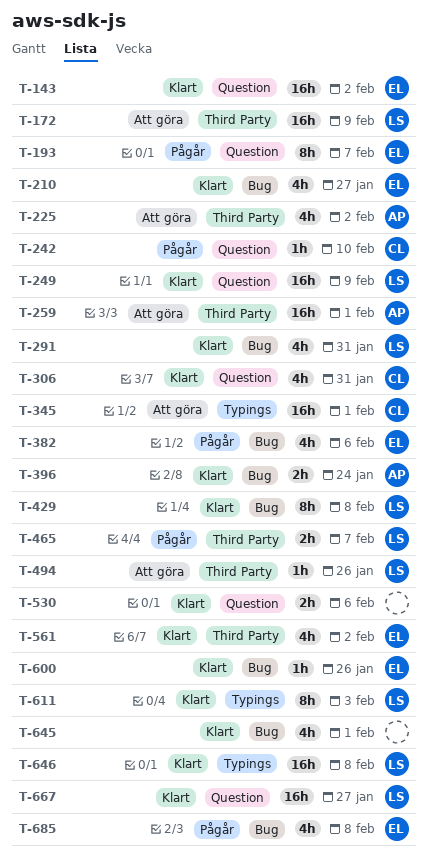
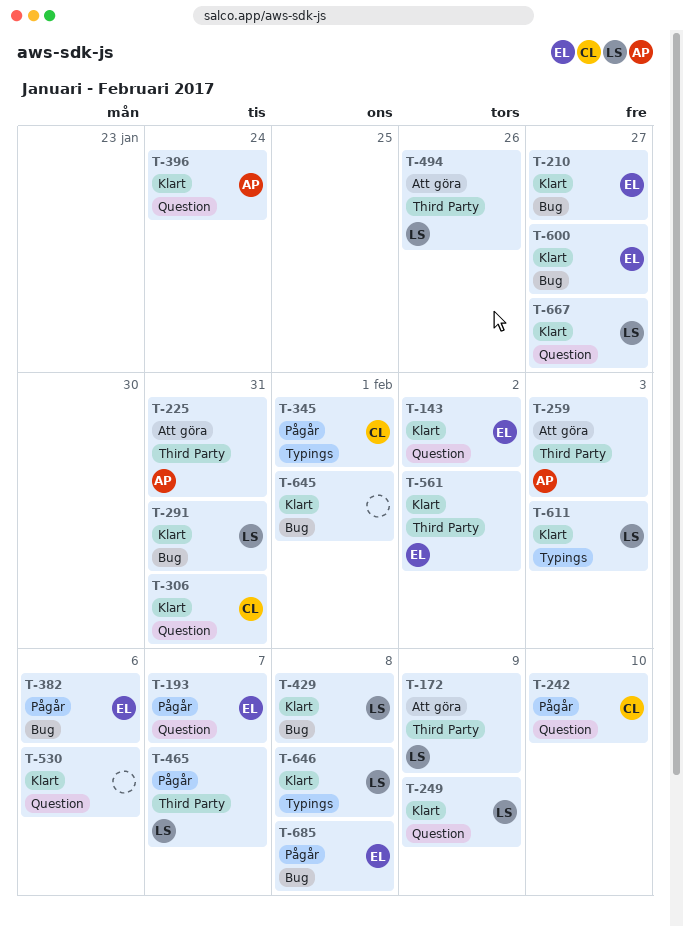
T-225, due: Feb 2 -> Jan 31
T-259, due: Feb 1 -> Feb 3
T-345, status: Att göra -> Pågår
T-396, label: Bug -> Question
T-600, due: Jan 26 -> Jan 27

